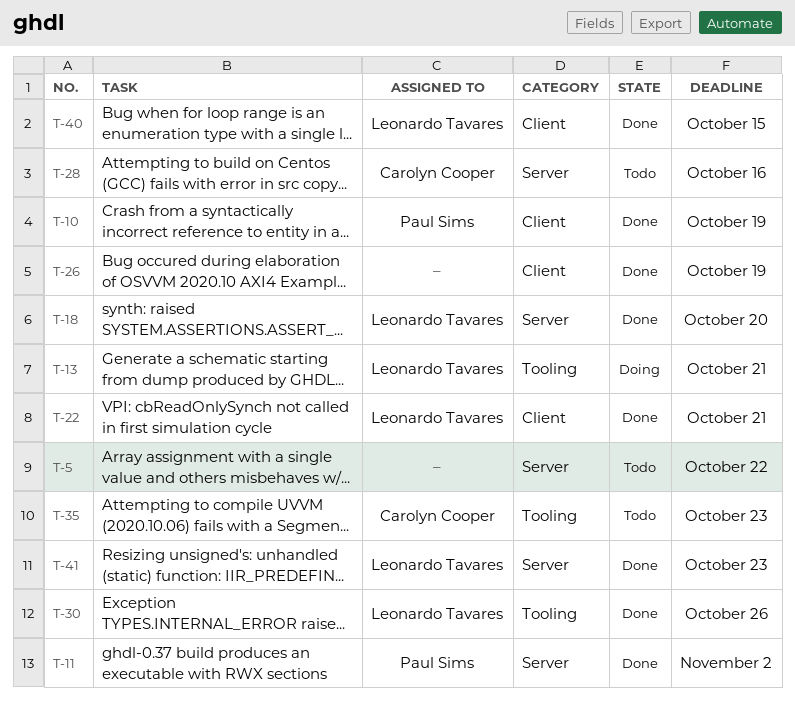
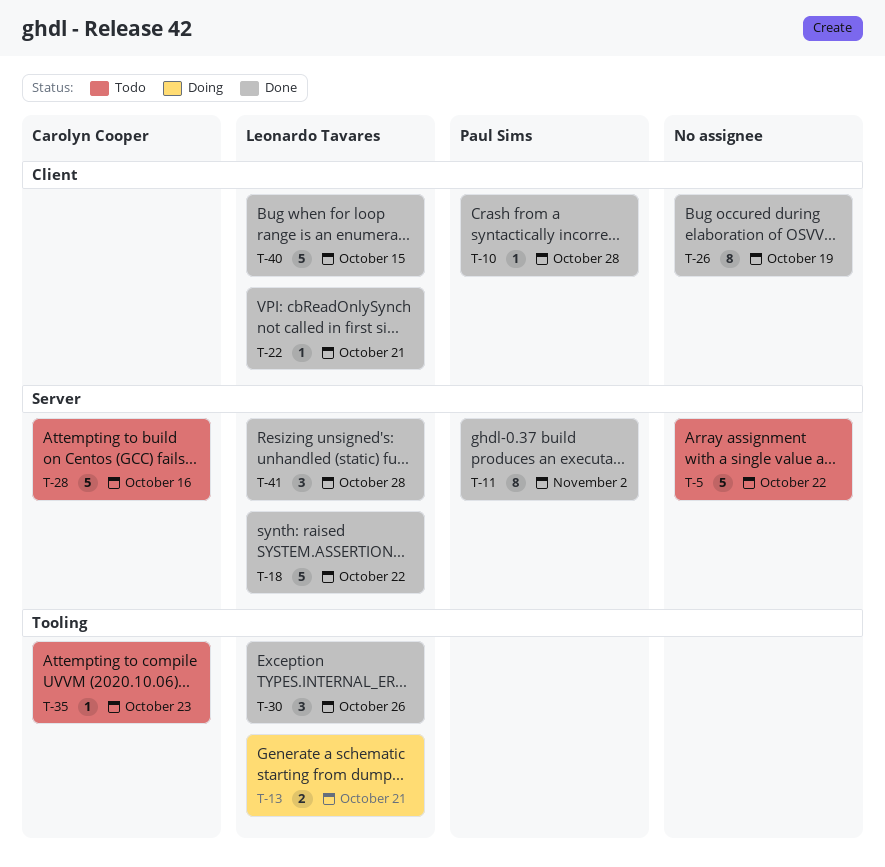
T-10, due: Oct 19 -> Oct 28
T-18, due: Oct 20 -> Oct 22
T-41, due: Oct 23 -> Oct 28

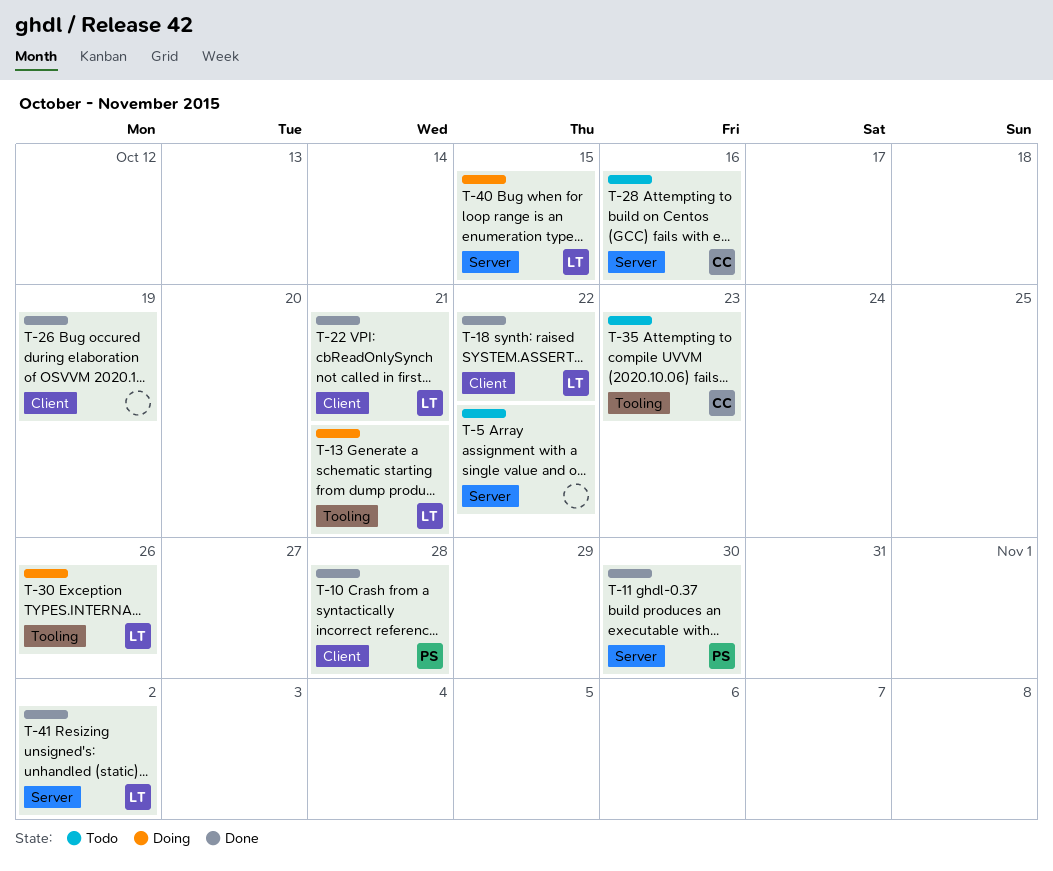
T-11, due: Nov 2 -> Oct 30
T-18, label: Server -> Client
T-30, status: Done -> Doing
T-40, status: Done -> Doing
T-40, label: Client -> Server
T-41, due: Oct 28 -> Nov 2

